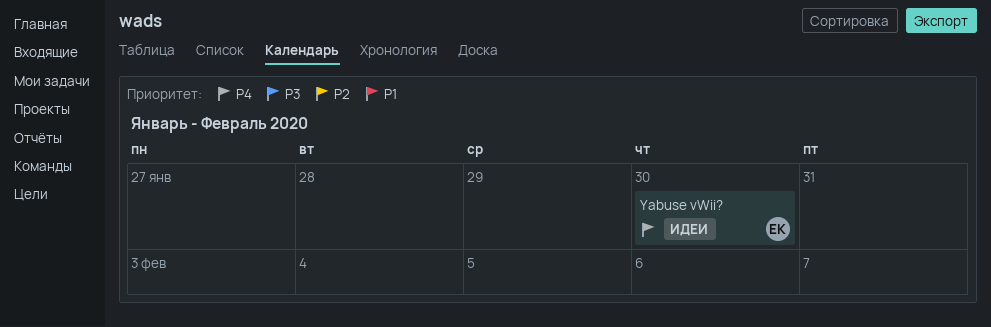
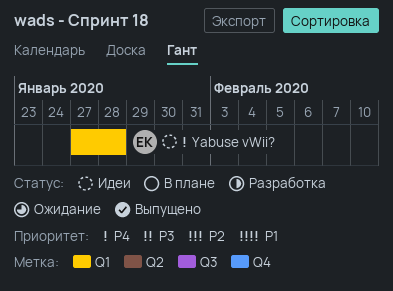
Yabuse vWii?, due: Jan 30 -> Jan 28

